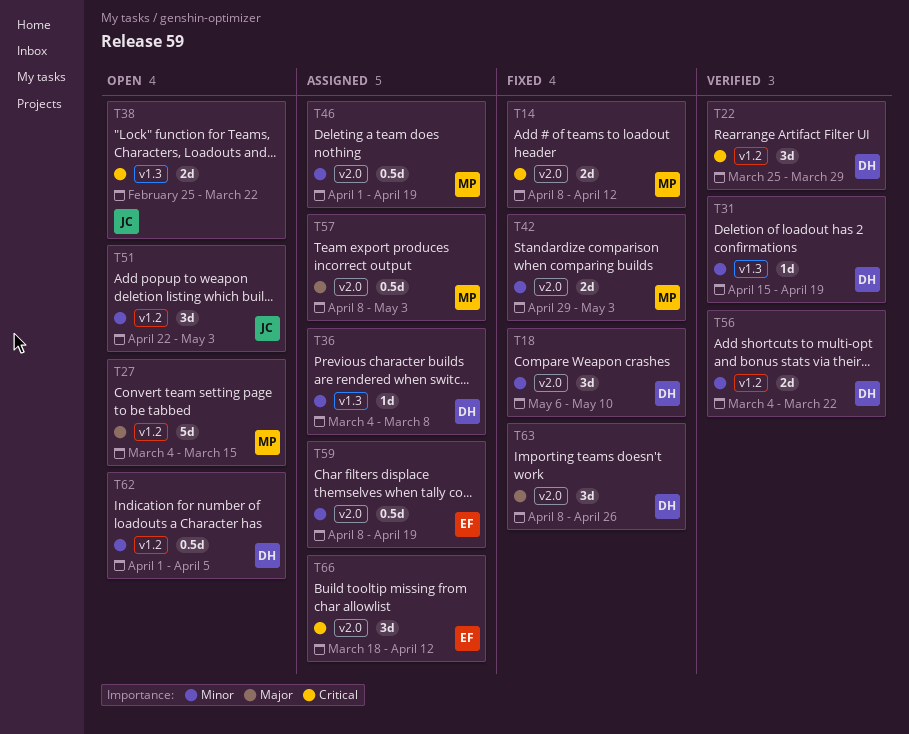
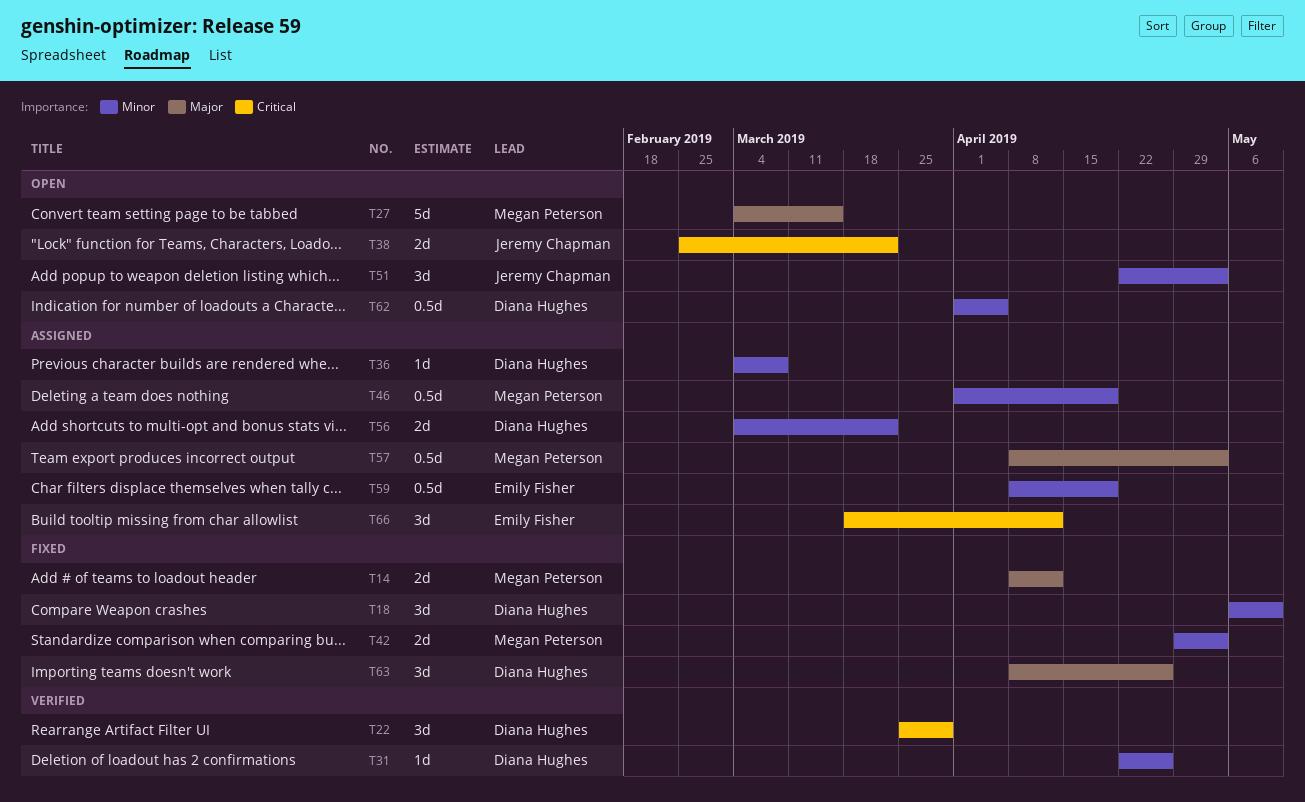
T14, priority: Critical -> Major
T31, start: Apr 15 -> Apr 22
T31, due: Apr 19 -> Apr 26
T56, status: Verified -> Assigned

